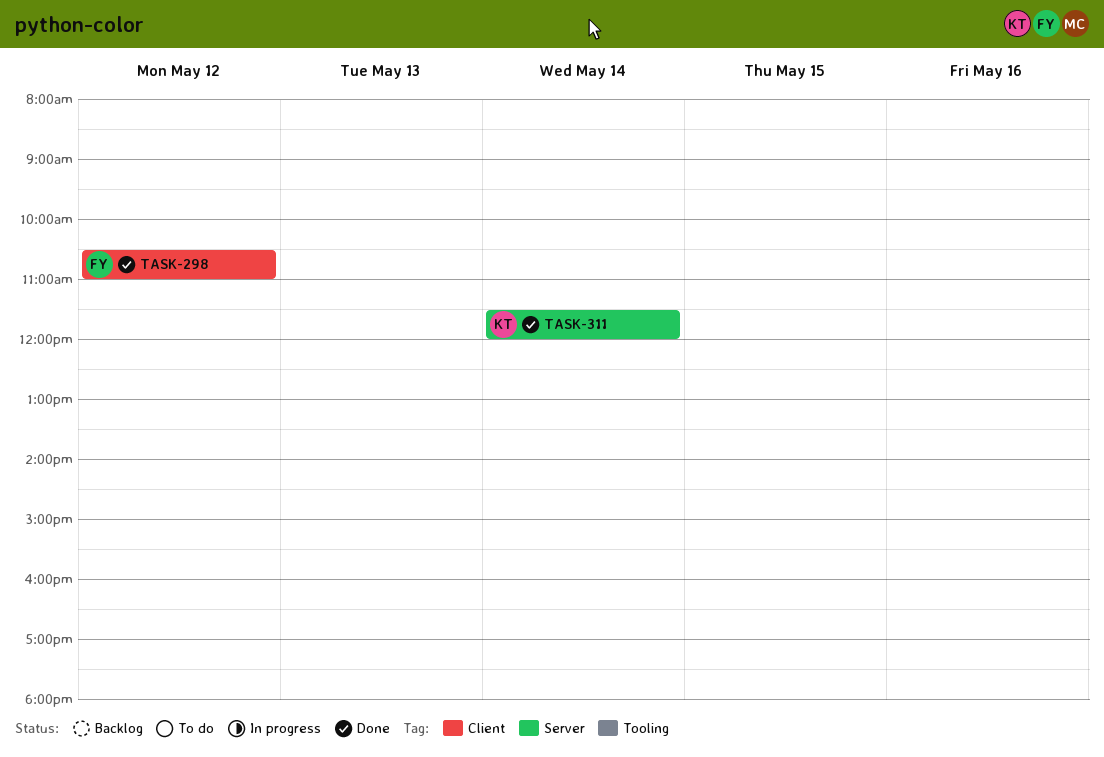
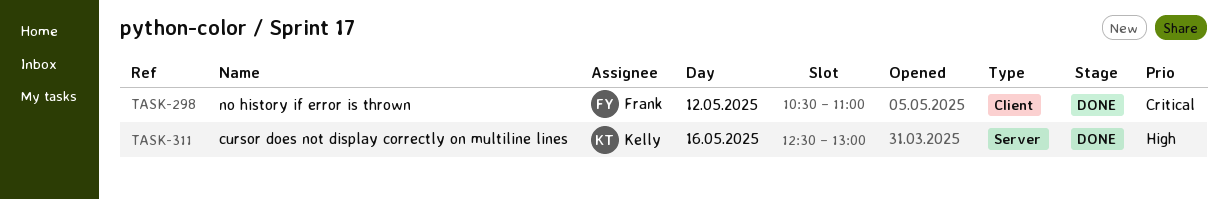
TASK-311, day: May 14 -> May 16
TASK-311, begins: 11:30 -> 12:30
TASK-311, ends: 12:00 -> 13:00

